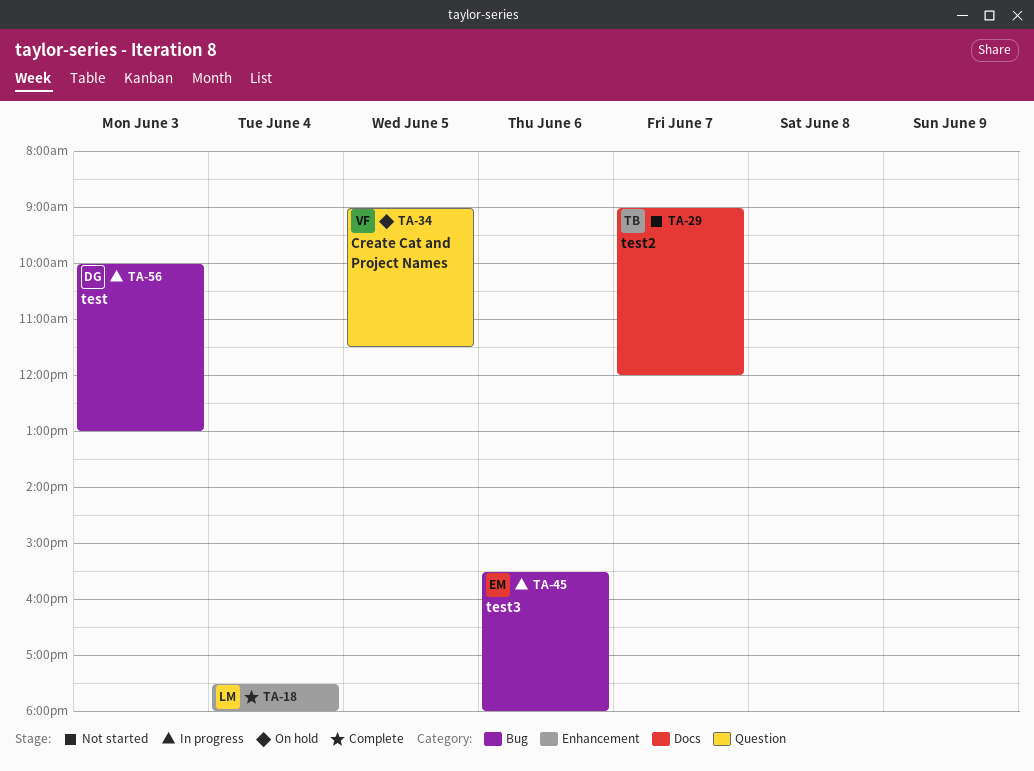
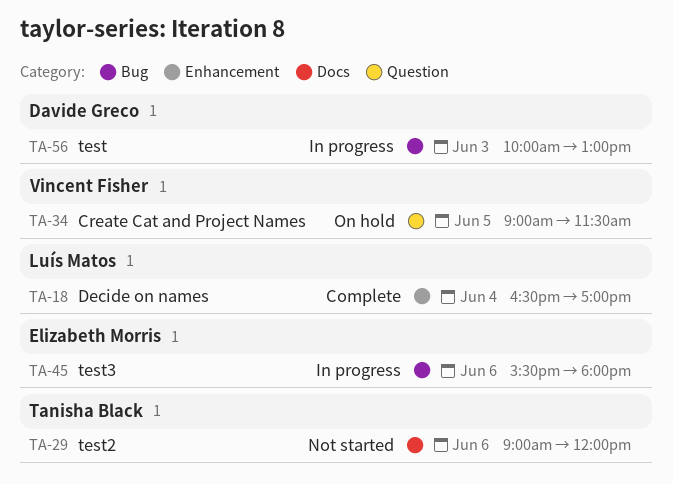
TA-18, begins: 17:30 -> 16:30
TA-18, ends: 18:00 -> 17:00
TA-29, day: Jun 7 -> Jun 6

